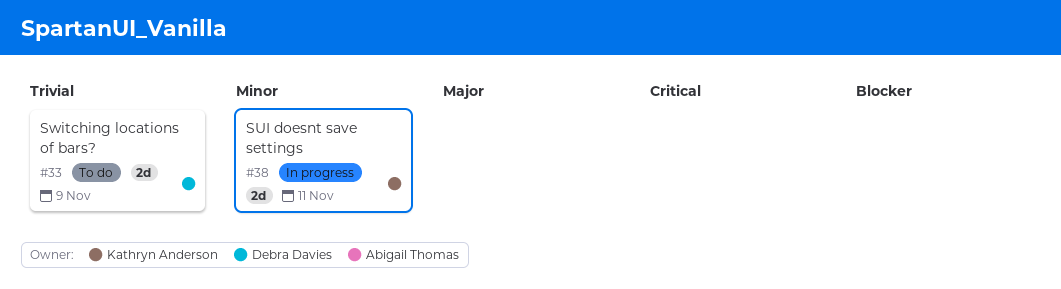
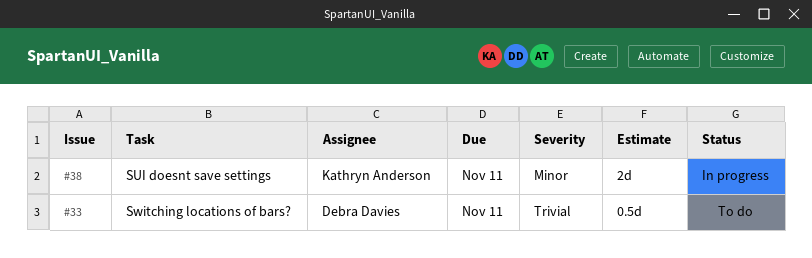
#33, estimate: 2d -> 0.5d
#33, due: Nov 9 -> Nov 11

